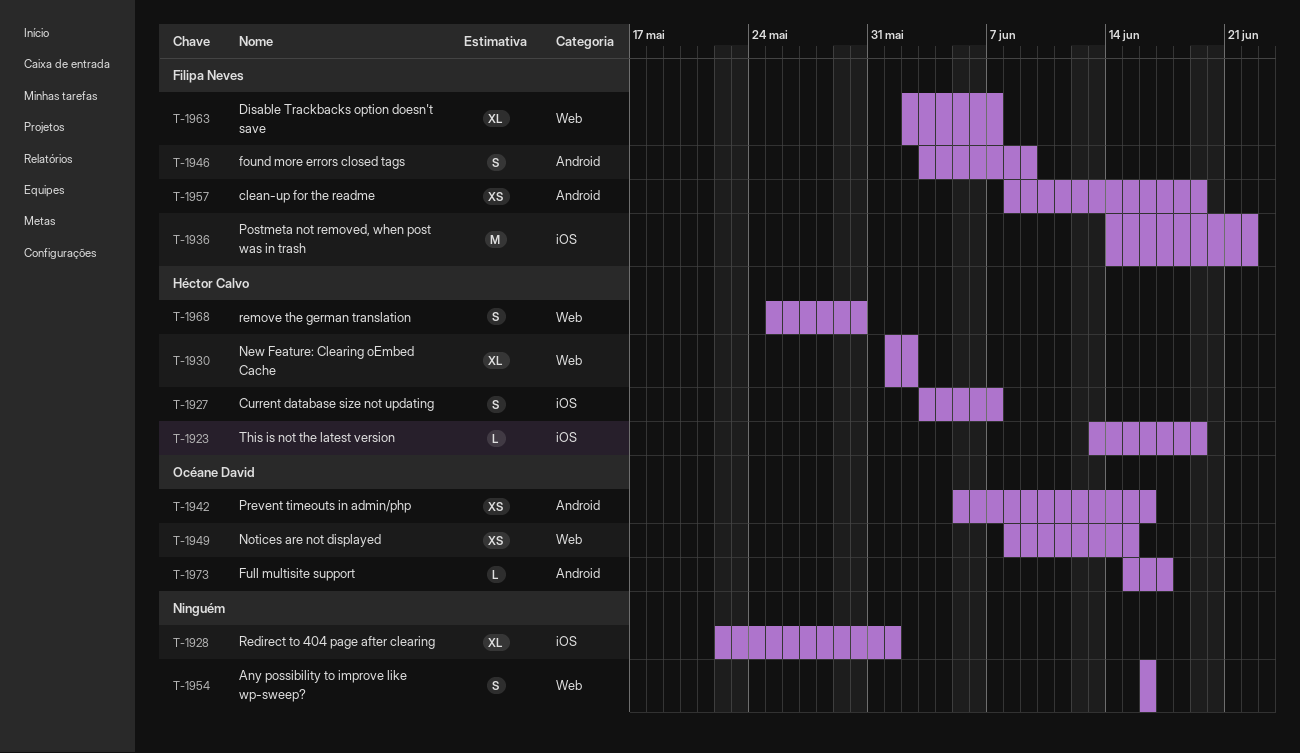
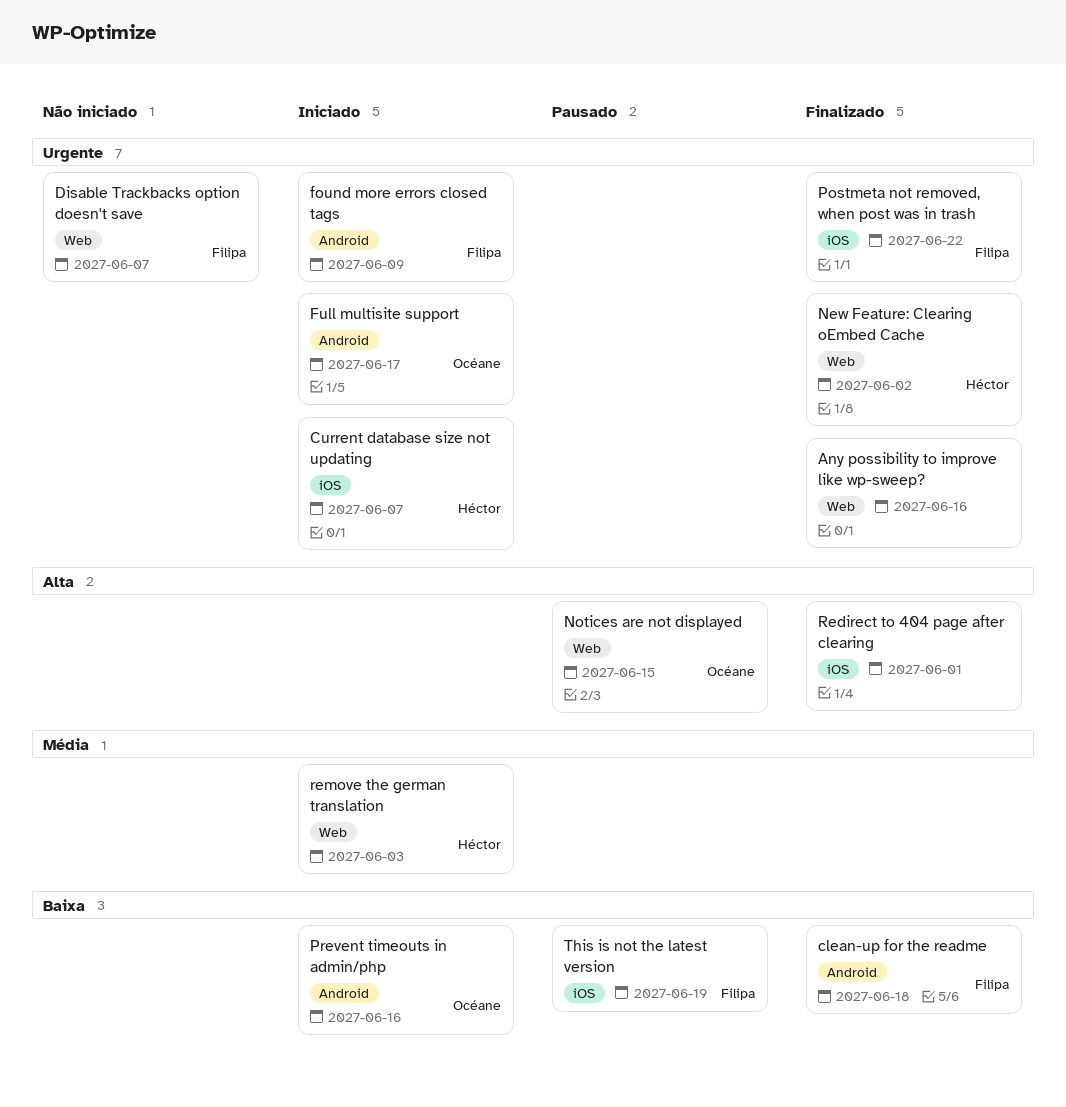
clean-up for the readme, due: Jun 19 -> Jun 18
remove the german translation, due: May 30 -> Jun 3
This is not the latest version, owner: Héctor Calvo -> Filipa Neves

